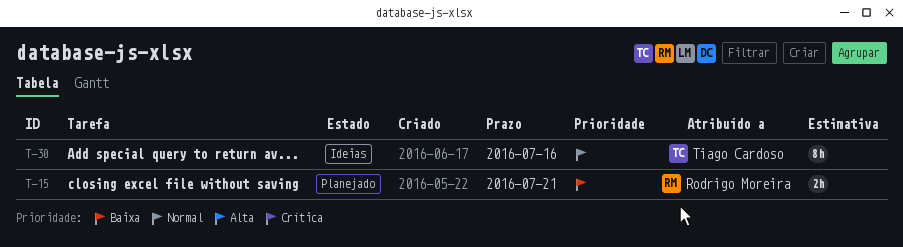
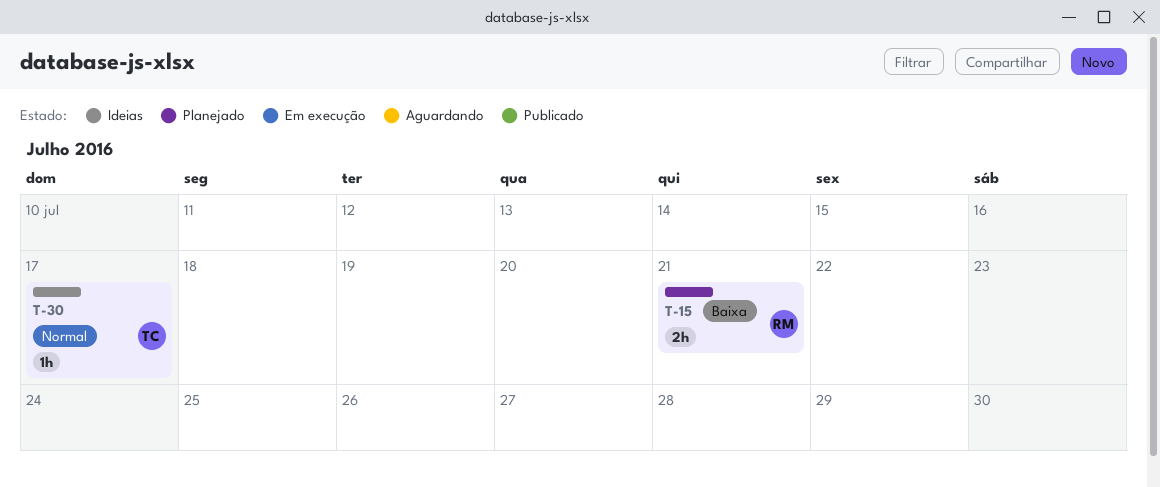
T-30, estimate: 8h -> 1h
T-30, due: Jul 16 -> Jul 17

